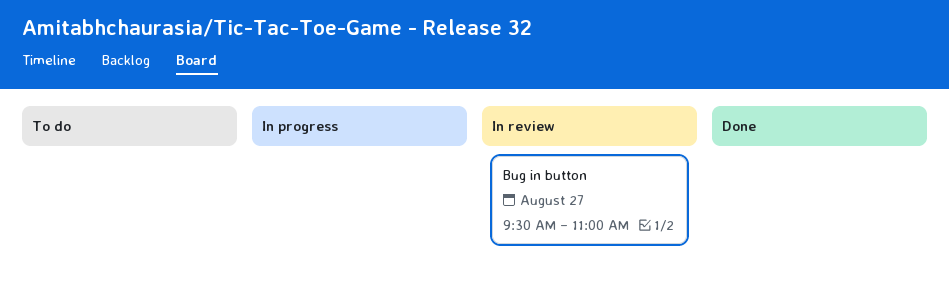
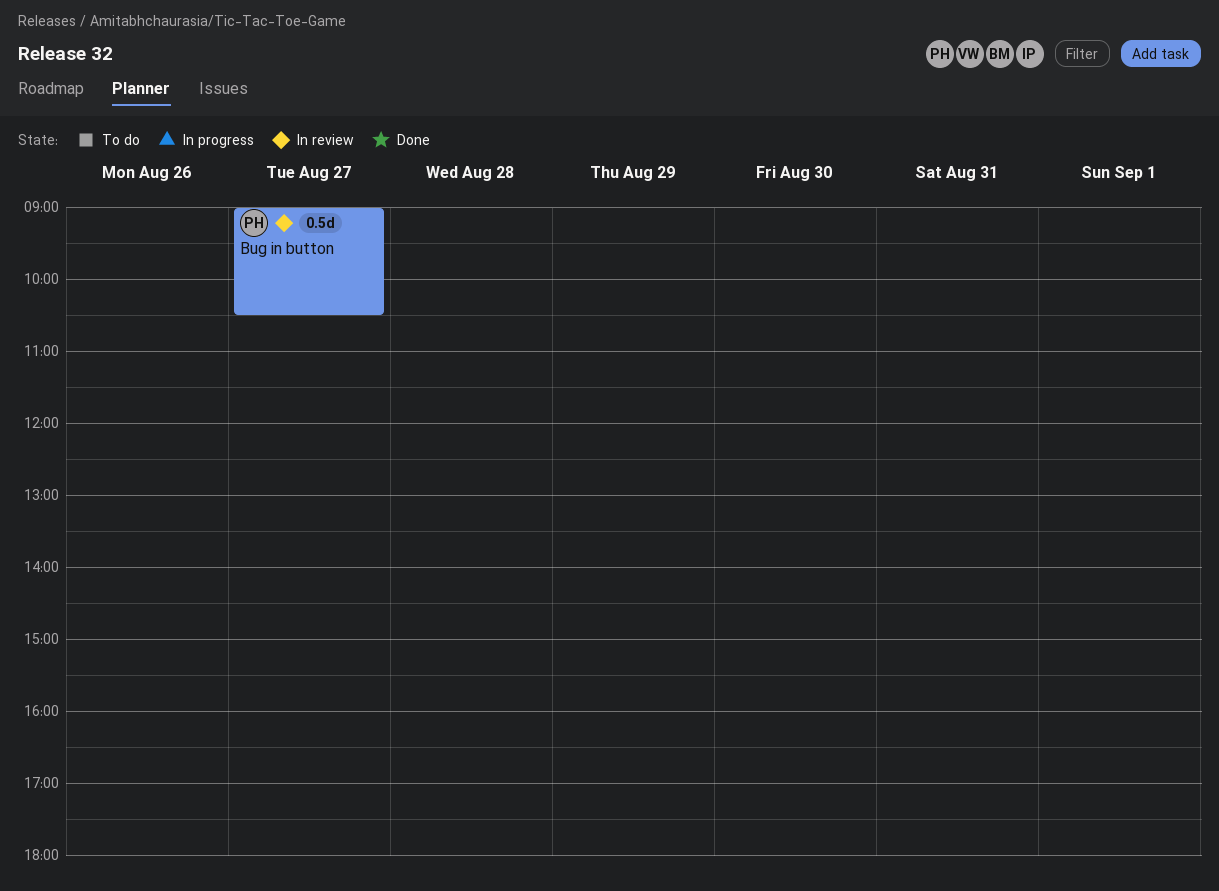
Bug in button, begins: 09:30 -> 09:00
Bug in button, ends: 11:00 -> 10:30

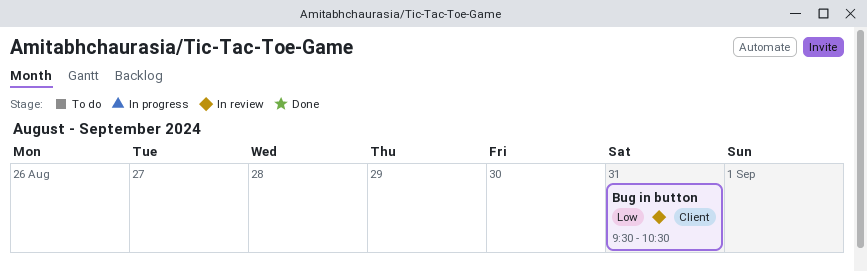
Bug in button, day: Aug 27 -> Aug 31
Bug in button, begins: 09:00 -> 09:30

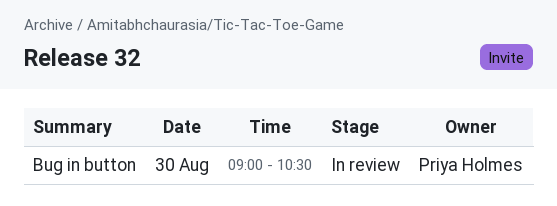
Bug in button, day: Aug 31 -> Aug 30
Bug in button, begins: 09:30 -> 09:00

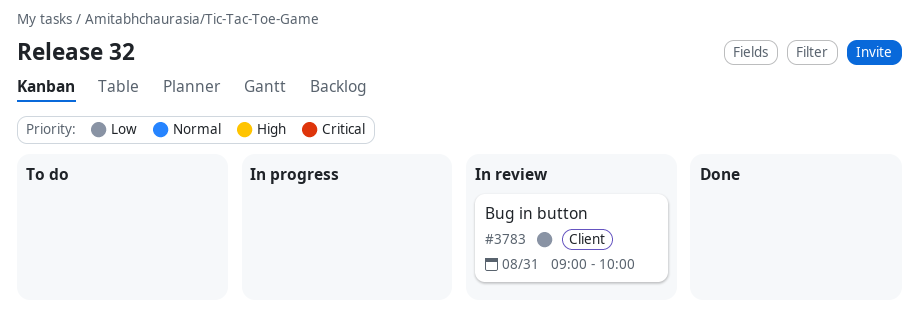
Bug in button, day: Aug 30 -> Aug 31
Bug in button, ends: 10:30 -> 10:00

